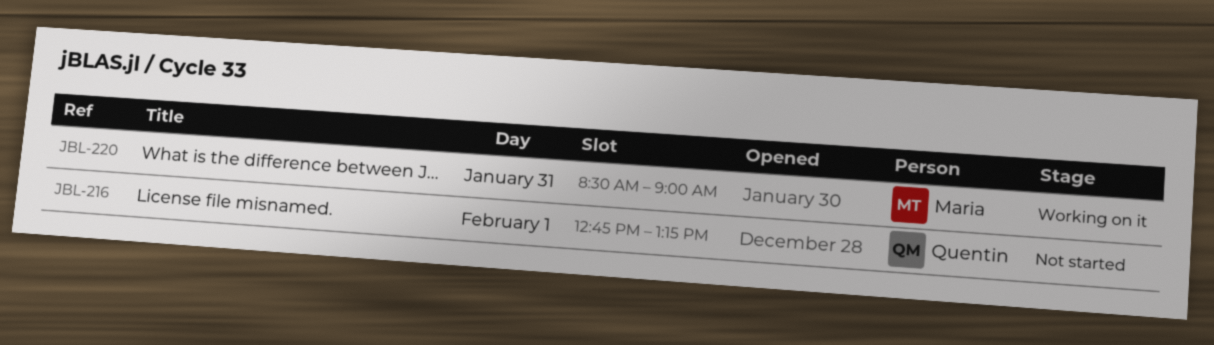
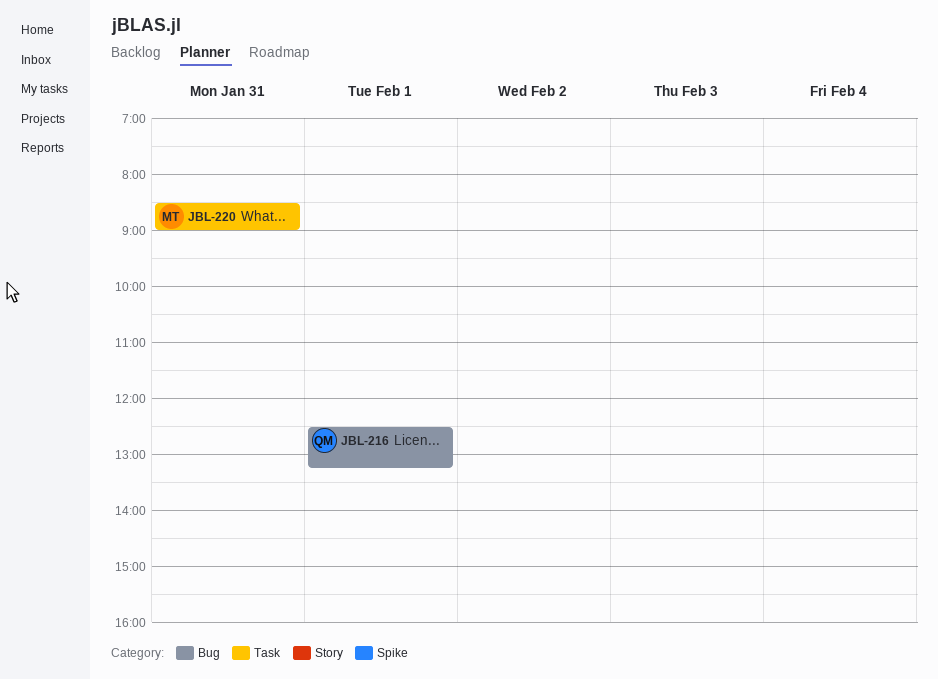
JBL-216, begins: 12:45 -> 12:30

